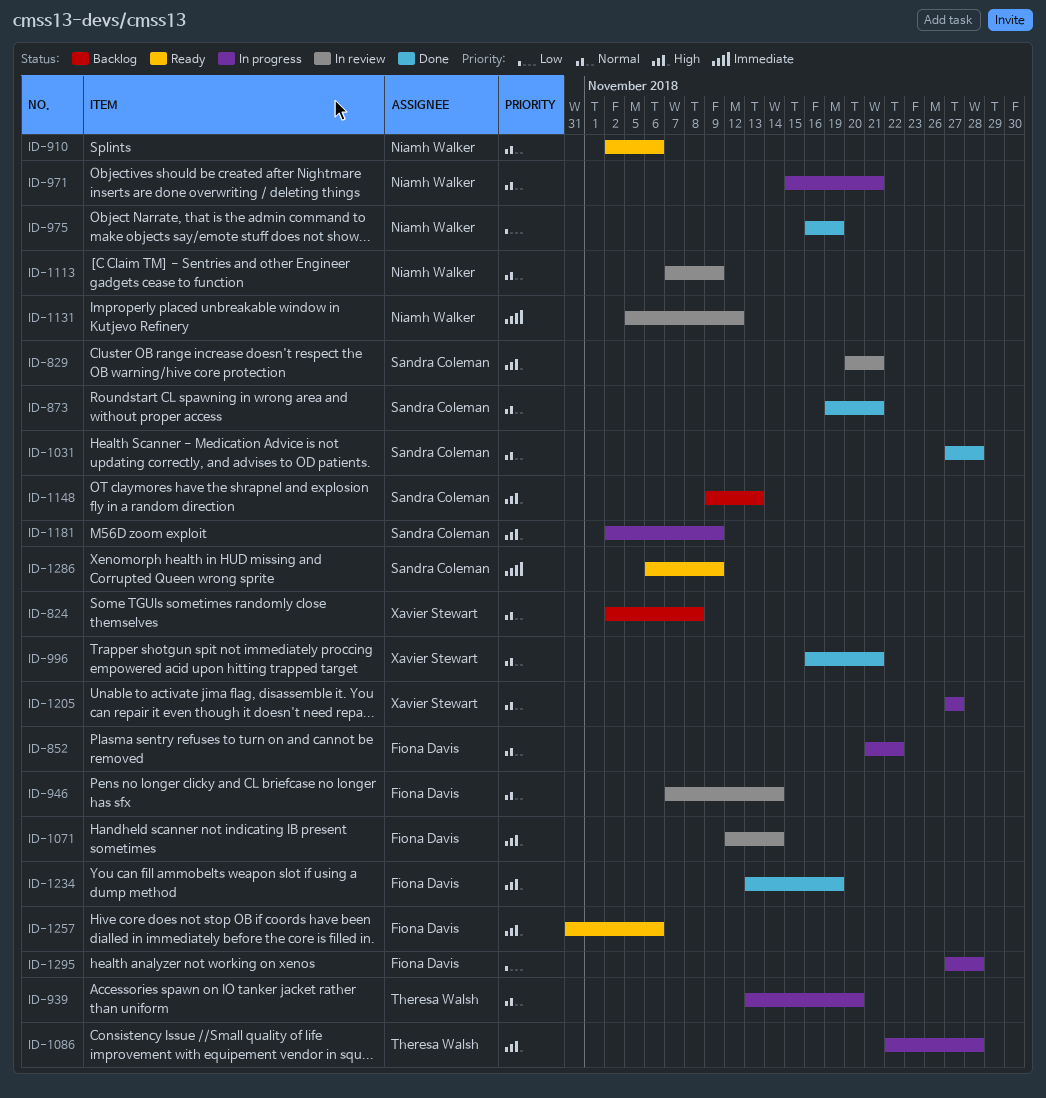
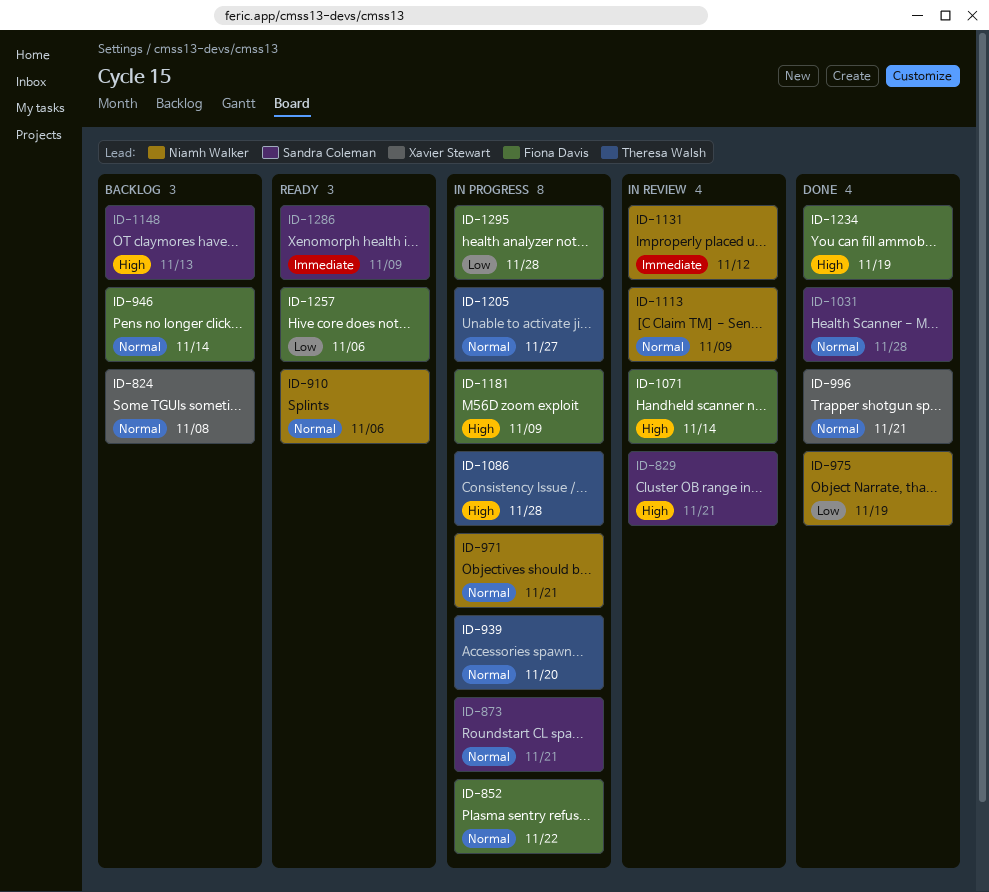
ID-873, status: Done -> In progress
ID-946, status: In review -> Backlog
ID-1181, owner: Sandra Coleman -> Fiona Davis
ID-1205, owner: Xavier Stewart -> Theresa Walsh
ID-1257, priority: High -> Low

